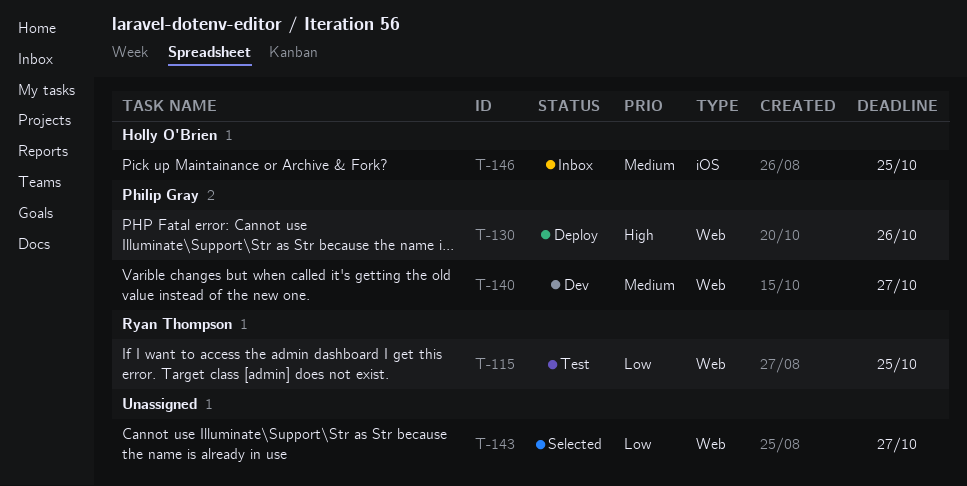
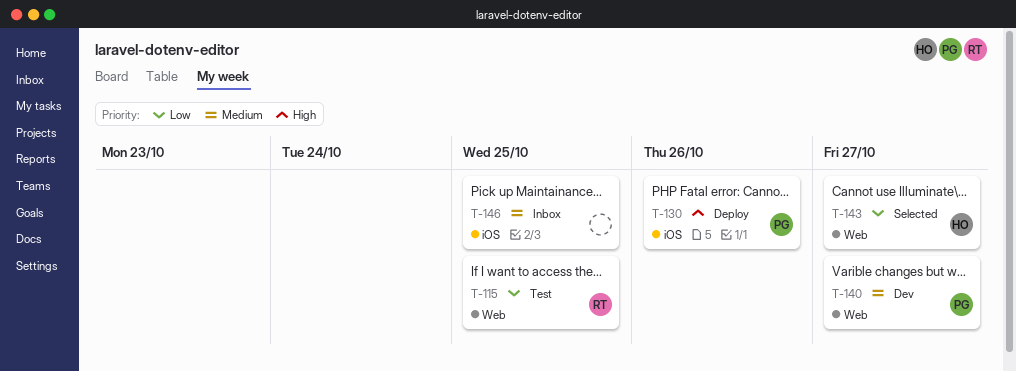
T-130, label: Web -> iOS
T-143, owner: none -> Holly O'Brien
T-146, owner: Holly O'Brien -> none

